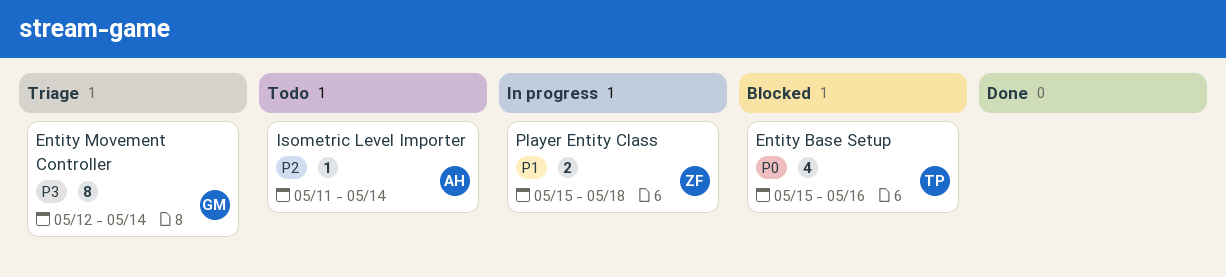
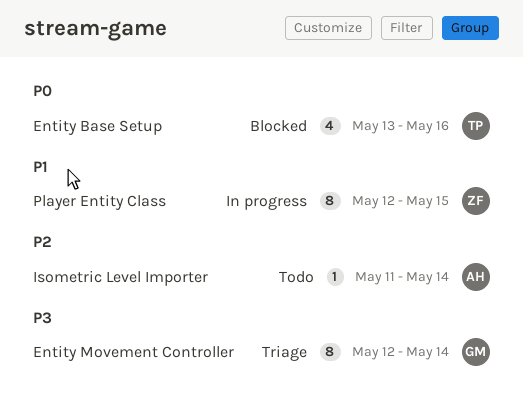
Entity Base Setup, start: May 15 -> May 13
Player Entity Class, estimate: 2 -> 8
Player Entity Class, start: May 15 -> May 12
Player Entity Class, due: May 18 -> May 15

